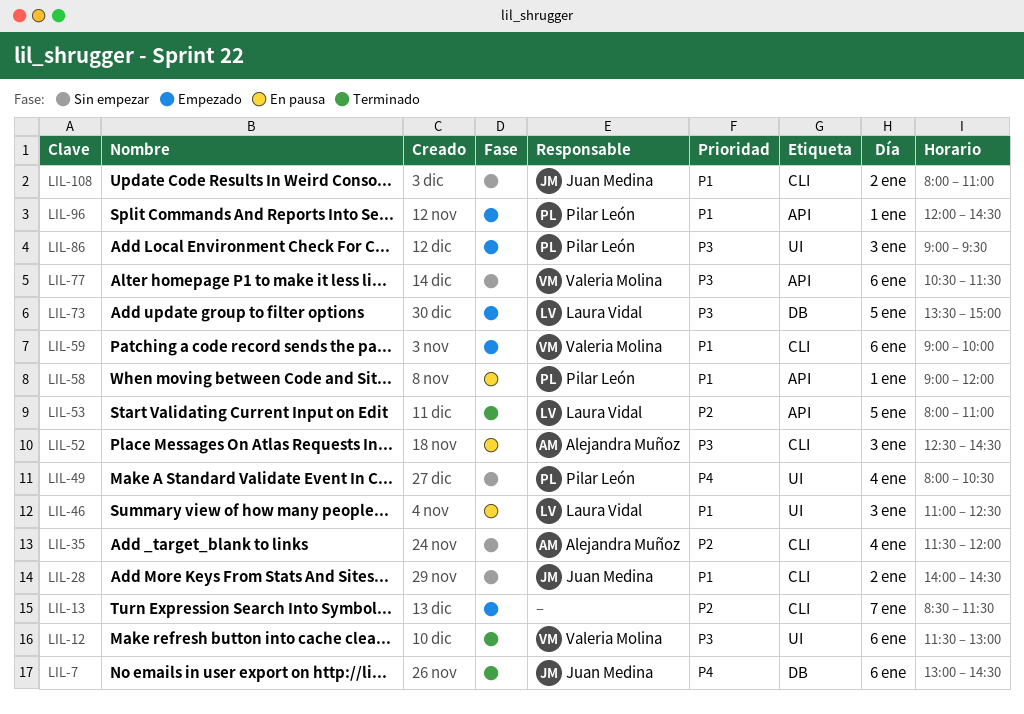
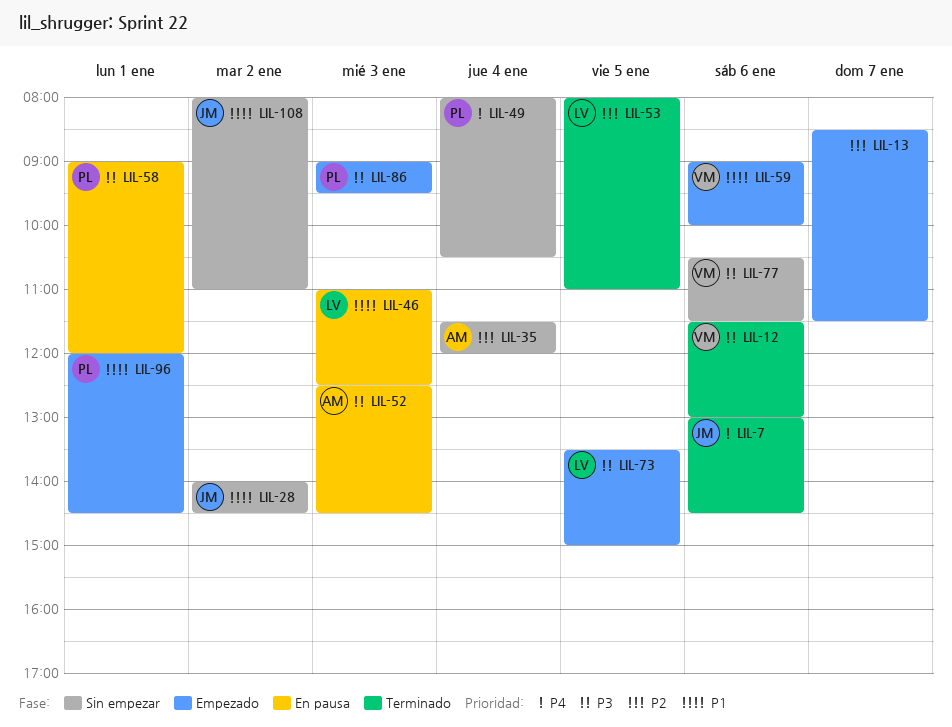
LIL-58, priority: P1 -> P3

